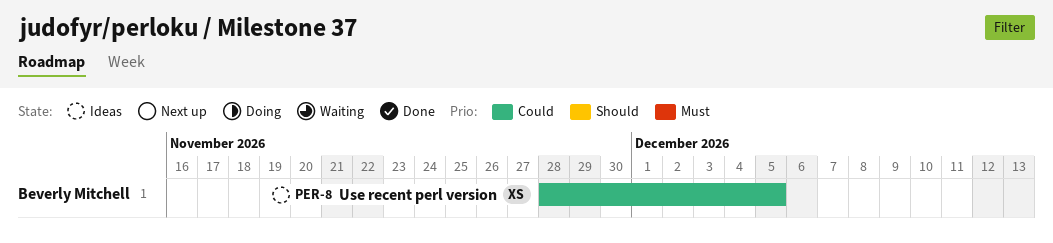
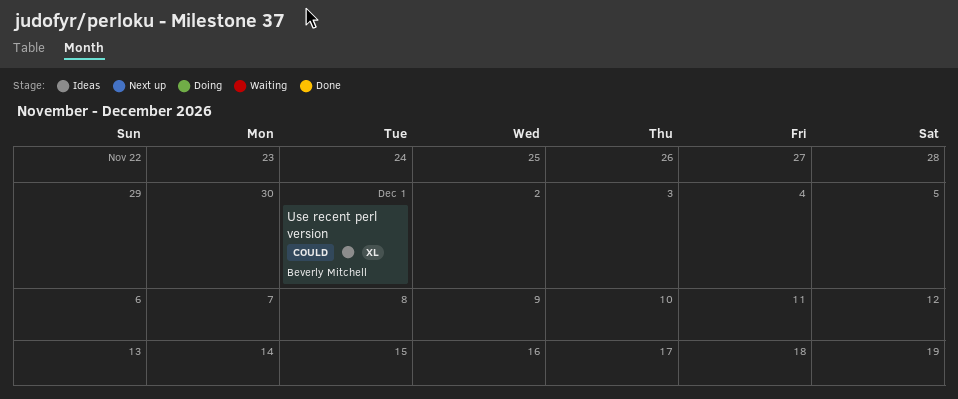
Use recent perl version, estimate: XS -> XL
Use recent perl version, due: Dec 5 -> Dec 1

